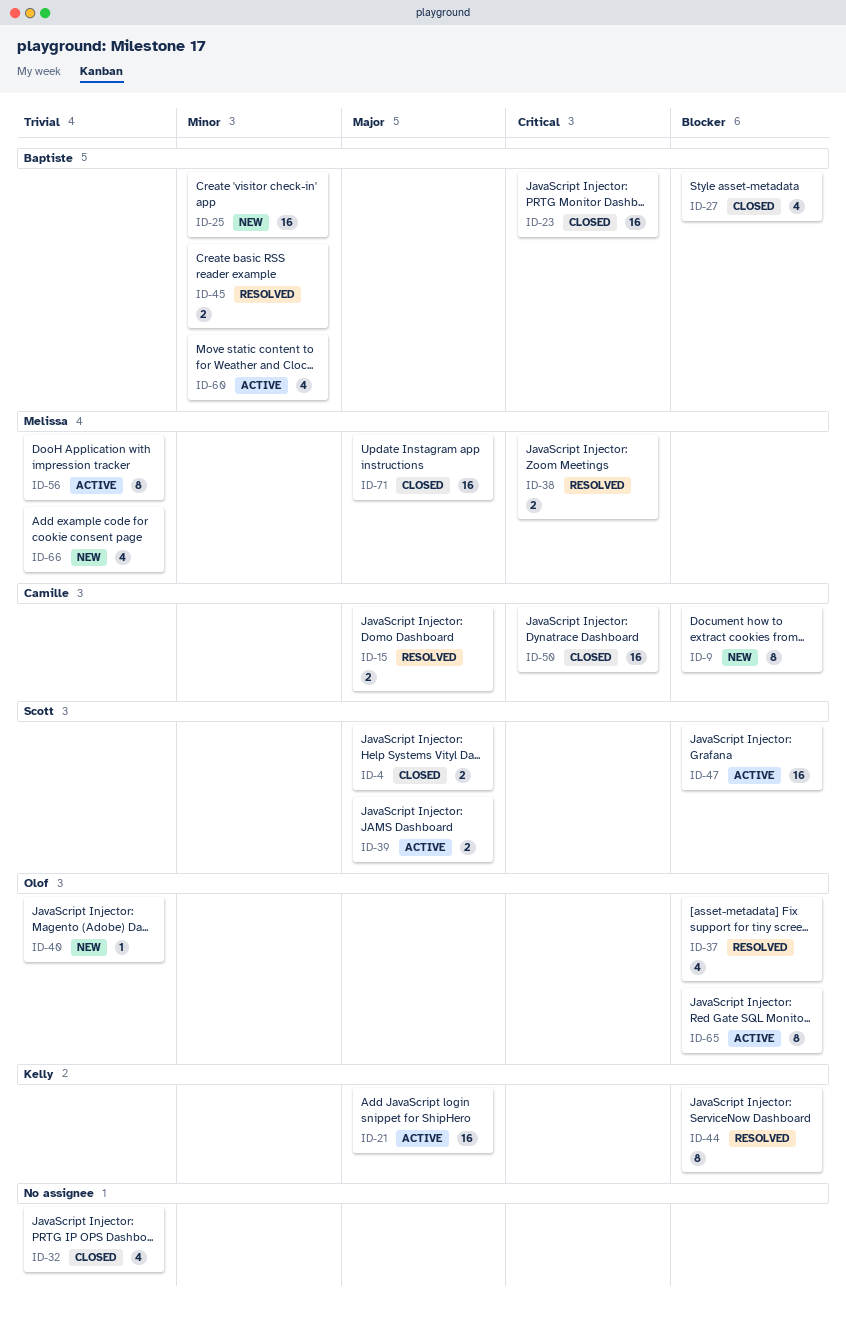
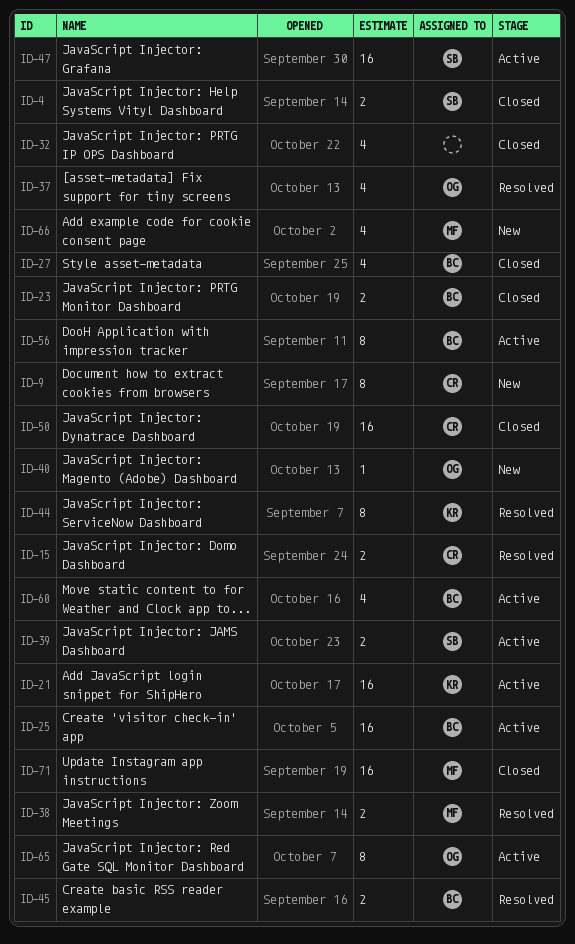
ID-23, estimate: 16 -> 2
ID-25, status: New -> Active
ID-56, owner: Melissa -> Baptiste

